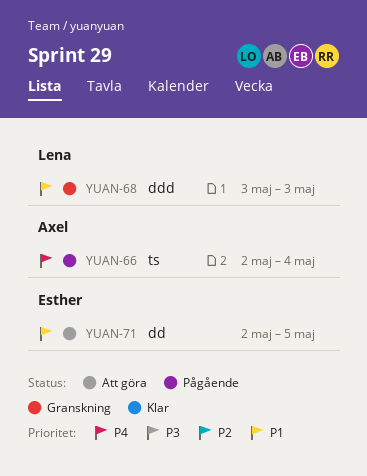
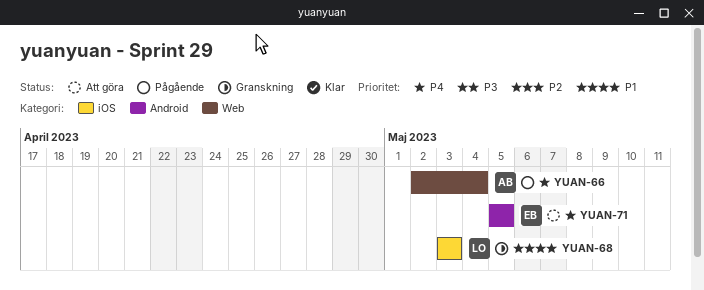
YUAN-71, priority: P1 -> P4
YUAN-71, start: May 2 -> May 5

